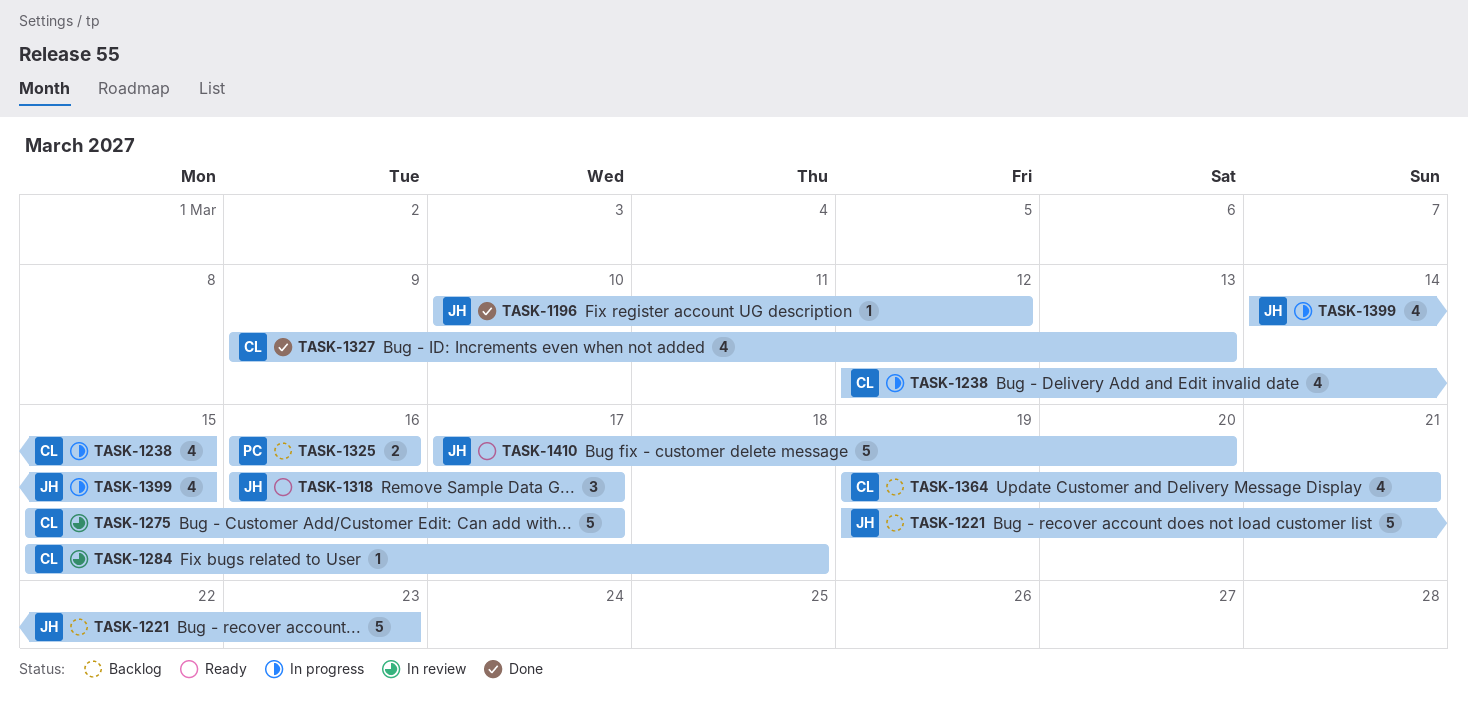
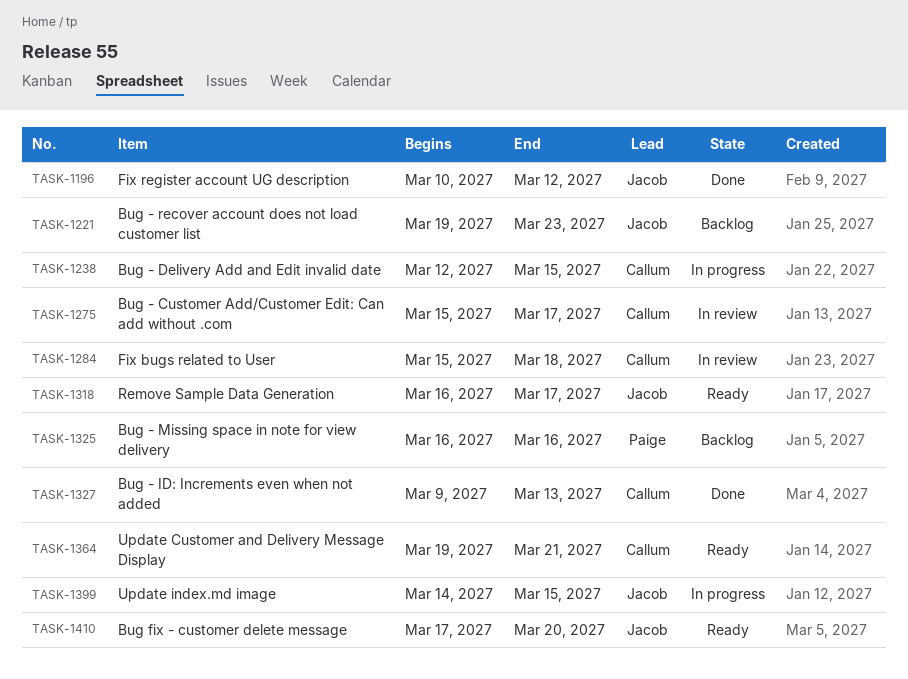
TASK-1364, status: Backlog -> Ready

